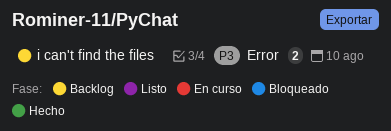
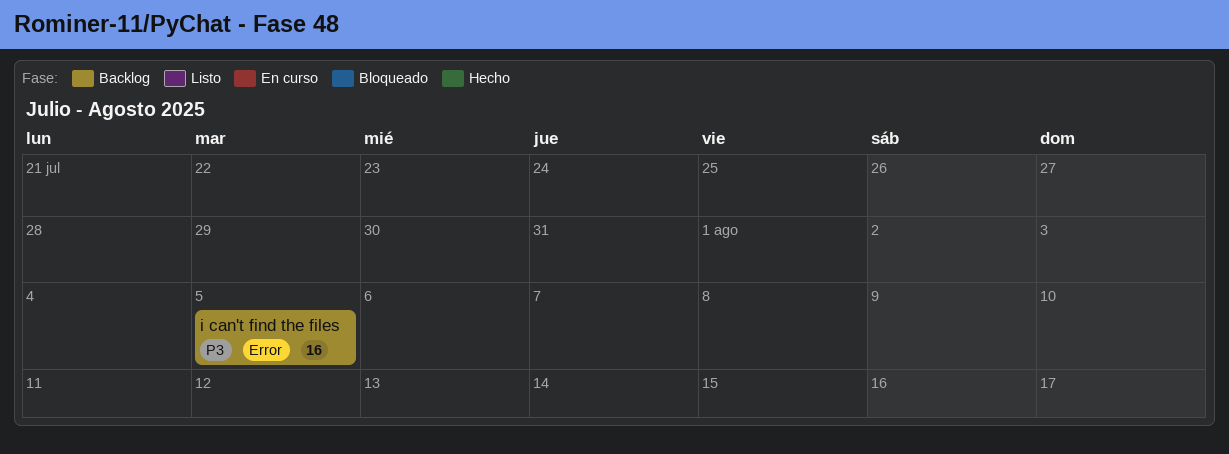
i can't find the files, estimate: 2 -> 16
i can't find the files, due: Aug 10 -> Aug 5

